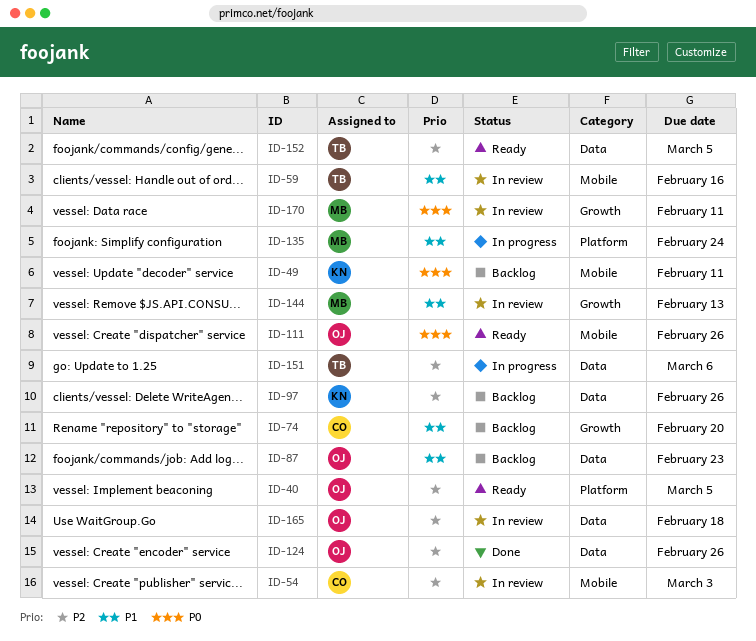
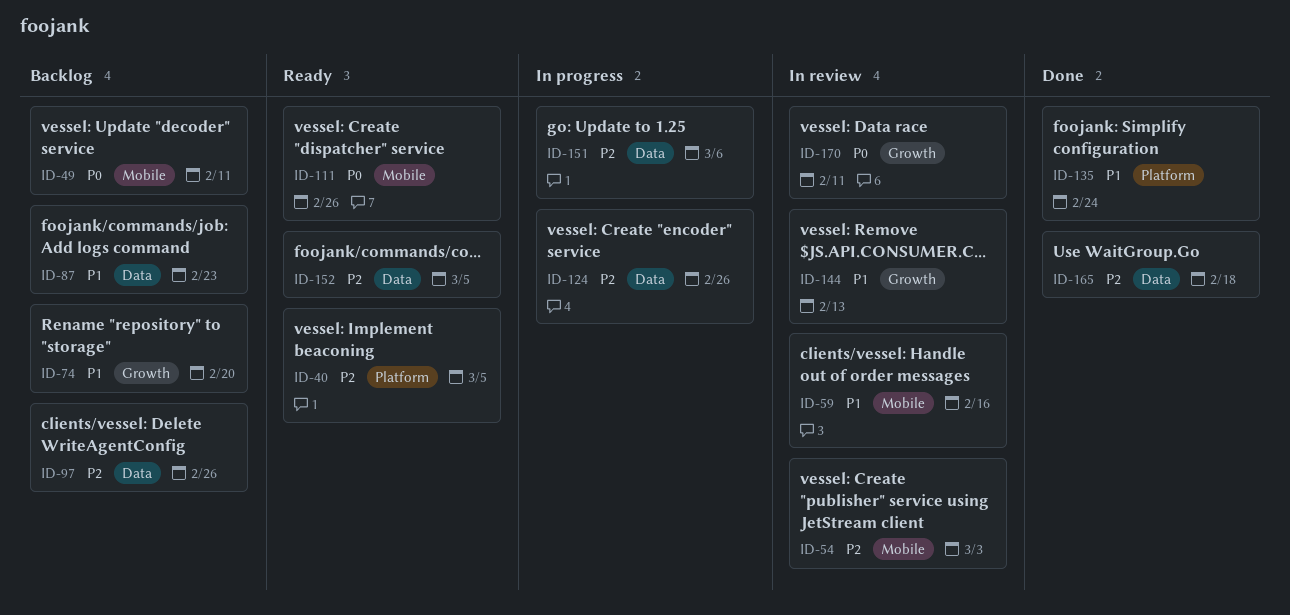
ID-124, status: Done -> In progress
ID-135, status: In progress -> Done
ID-165, status: In review -> Done

